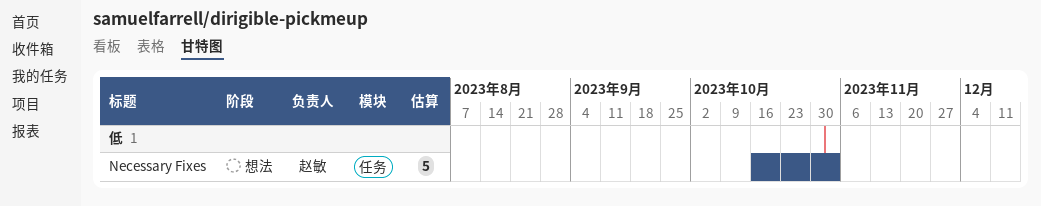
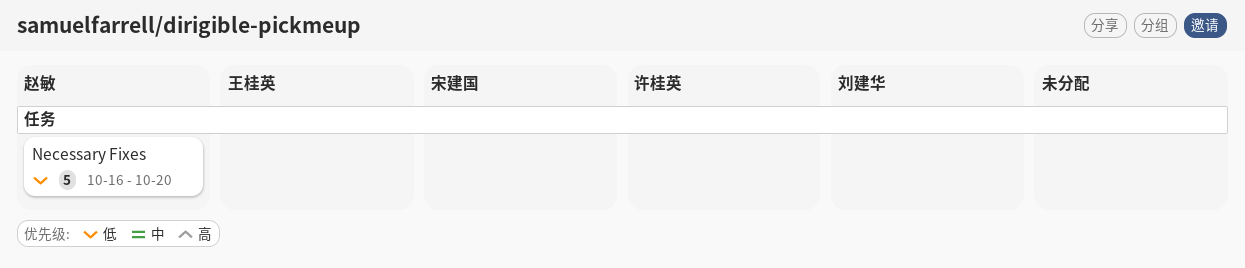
Necessary Fixes, due: Nov 3 -> Oct 20

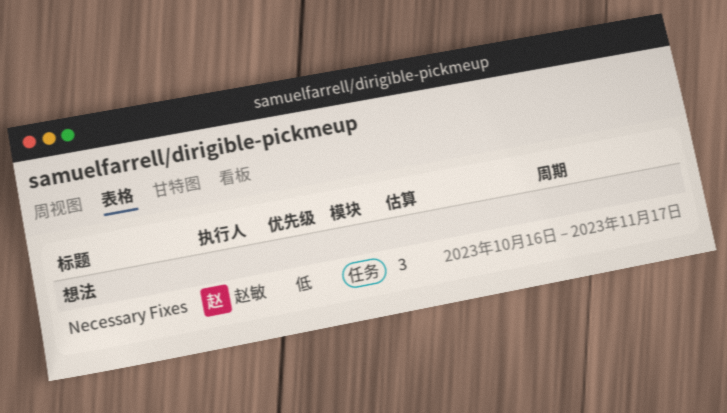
Necessary Fixes, estimate: 5 -> 3
Necessary Fixes, due: Oct 20 -> Nov 17

